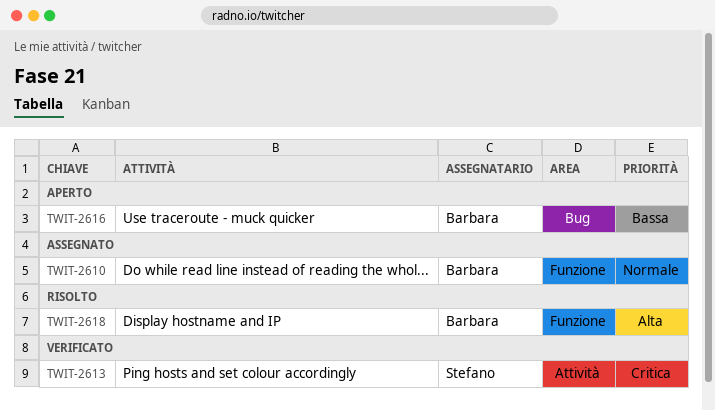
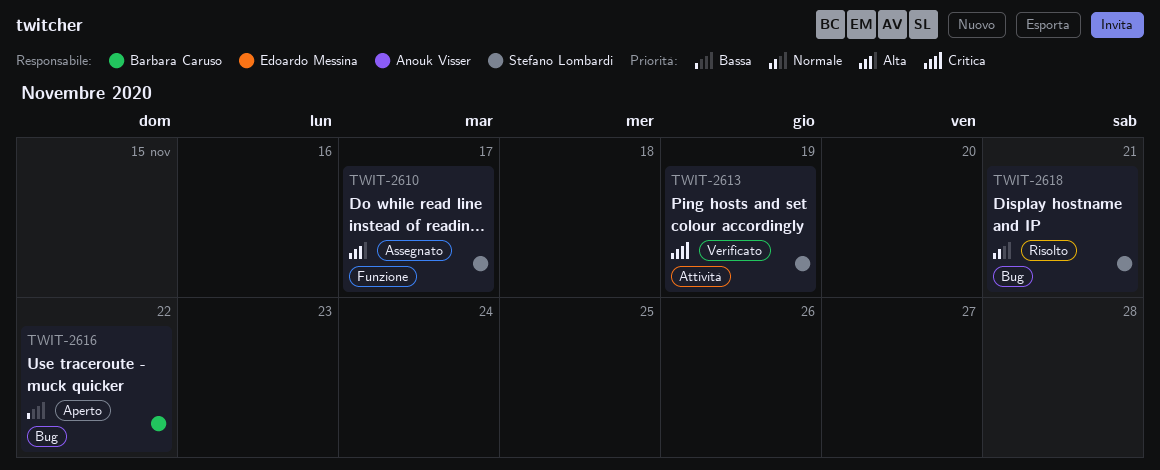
TWIT-2610, owner: Barbara Caruso -> Stefano Lombardi
TWIT-2610, priority: Normale -> Alta
TWIT-2618, owner: Barbara Caruso -> Stefano Lombardi
TWIT-2618, priority: Alta -> Normale
TWIT-2618, label: Funzione -> Bug

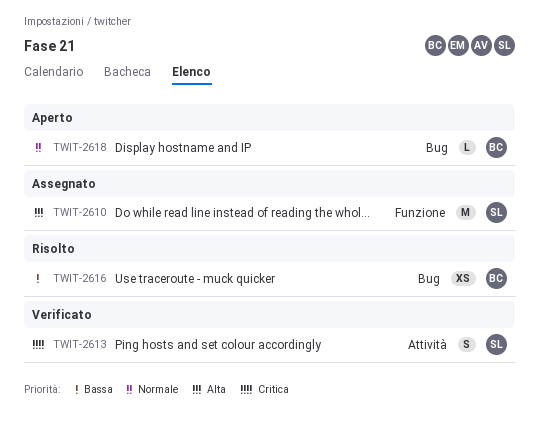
TWIT-2616, status: Aperto -> Risolto
TWIT-2618, status: Risolto -> Aperto
TWIT-2618, owner: Stefano Lombardi -> Barbara Caruso

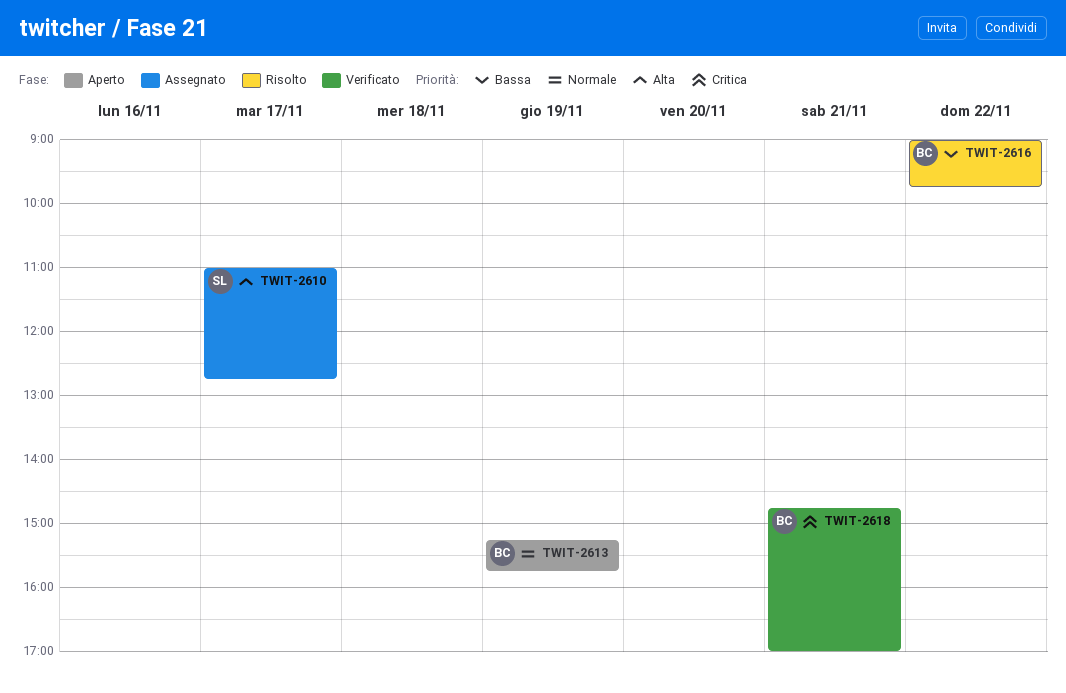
TWIT-2613, status: Verificato -> Aperto
TWIT-2613, owner: SL -> BC
TWIT-2613, priority: Critica -> Normale
TWIT-2618, status: Aperto -> Verificato
TWIT-2618, priority: Normale -> Critica

